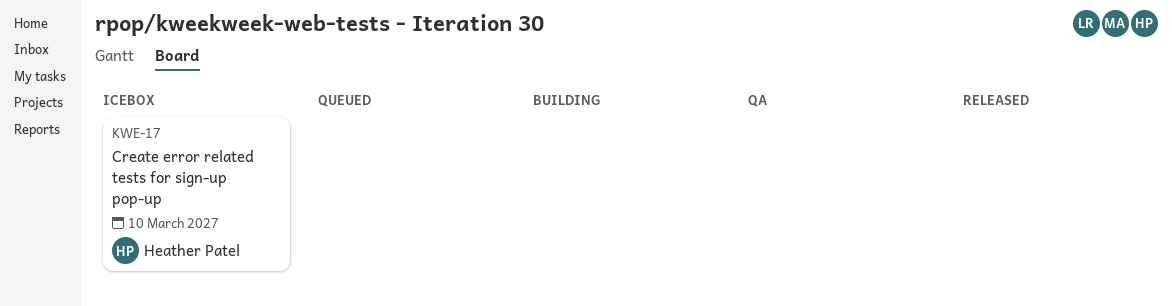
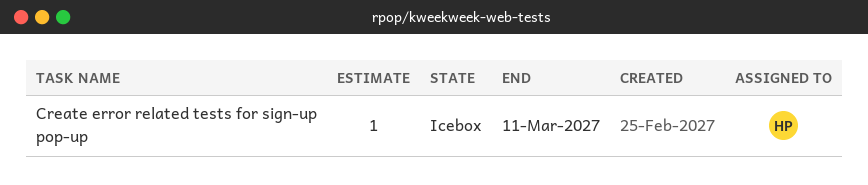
Create error related tests for sign-up pop-up, due: Mar 10 -> Mar 11

